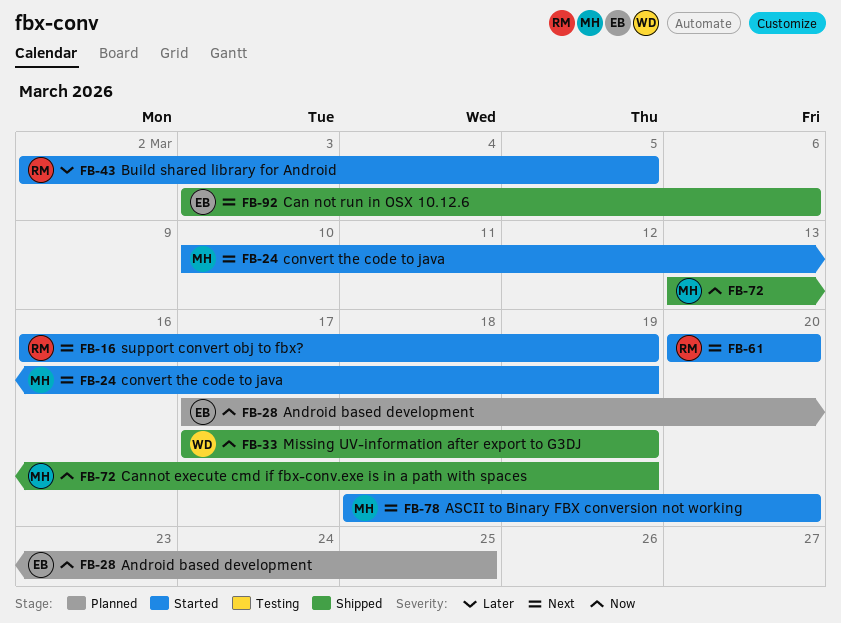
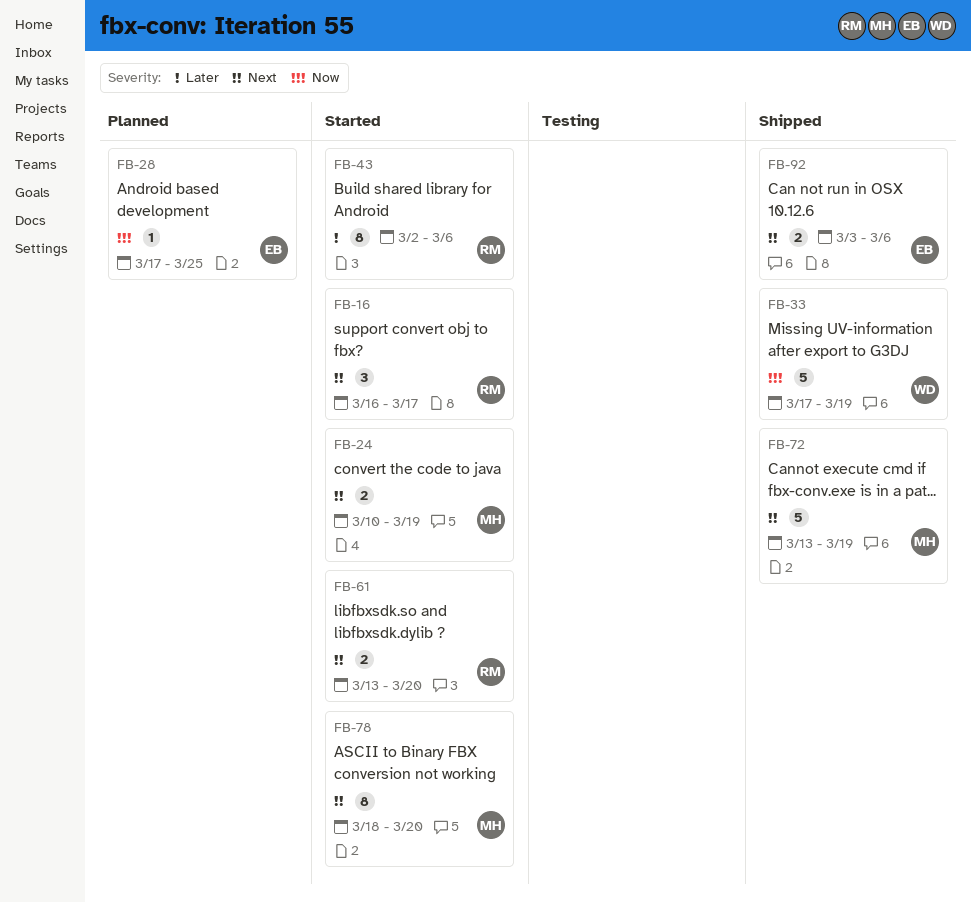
FB-16, due: Mar 19 -> Mar 17
FB-43, due: Mar 5 -> Mar 6
FB-61, start: Mar 20 -> Mar 13
FB-72, priority: Now -> Next

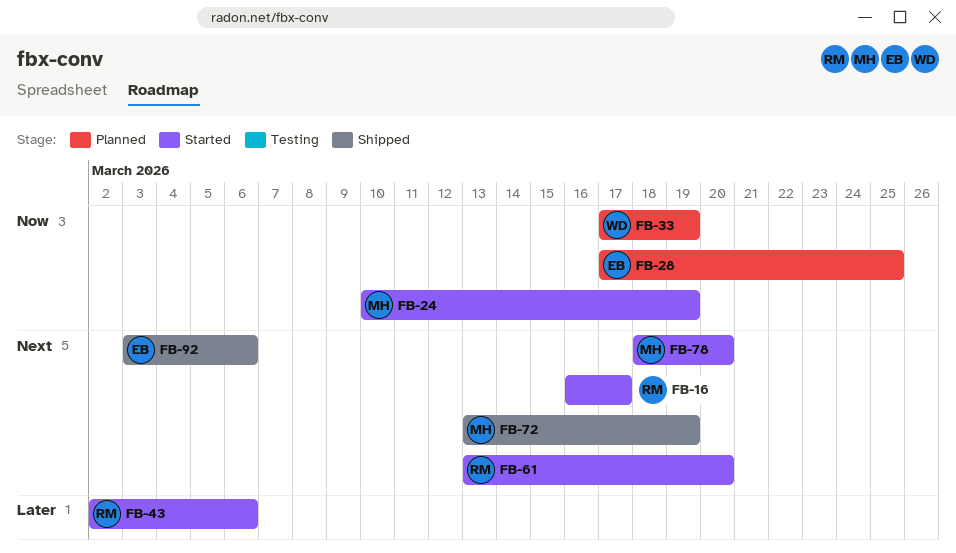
FB-24, priority: Next -> Now
FB-33, status: Shipped -> Planned

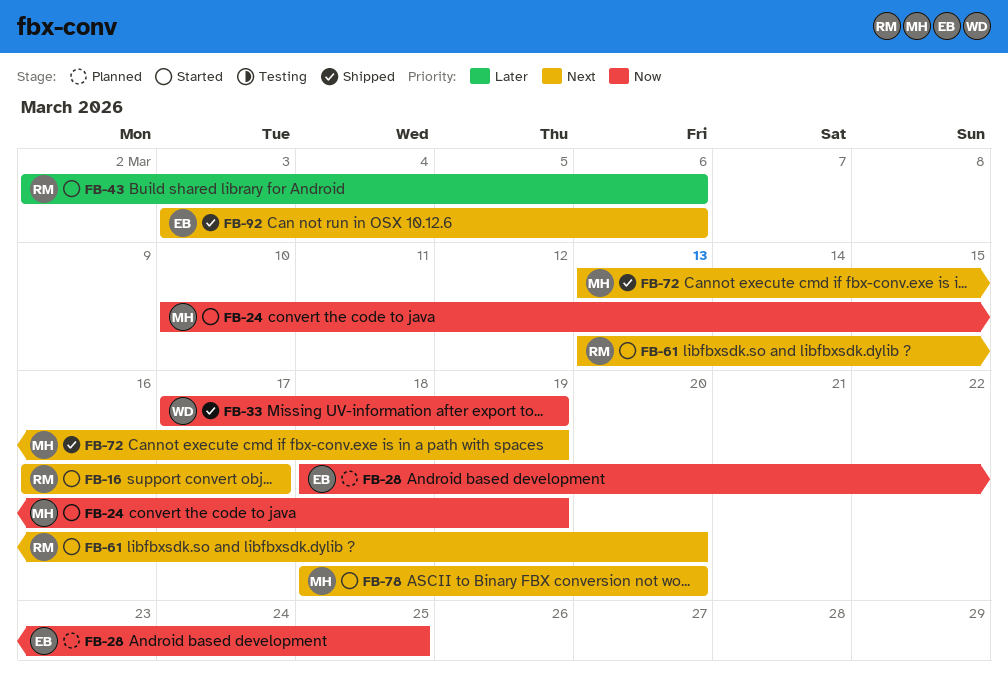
FB-28, start: Mar 17 -> Mar 18
FB-33, status: Planned -> Shipped

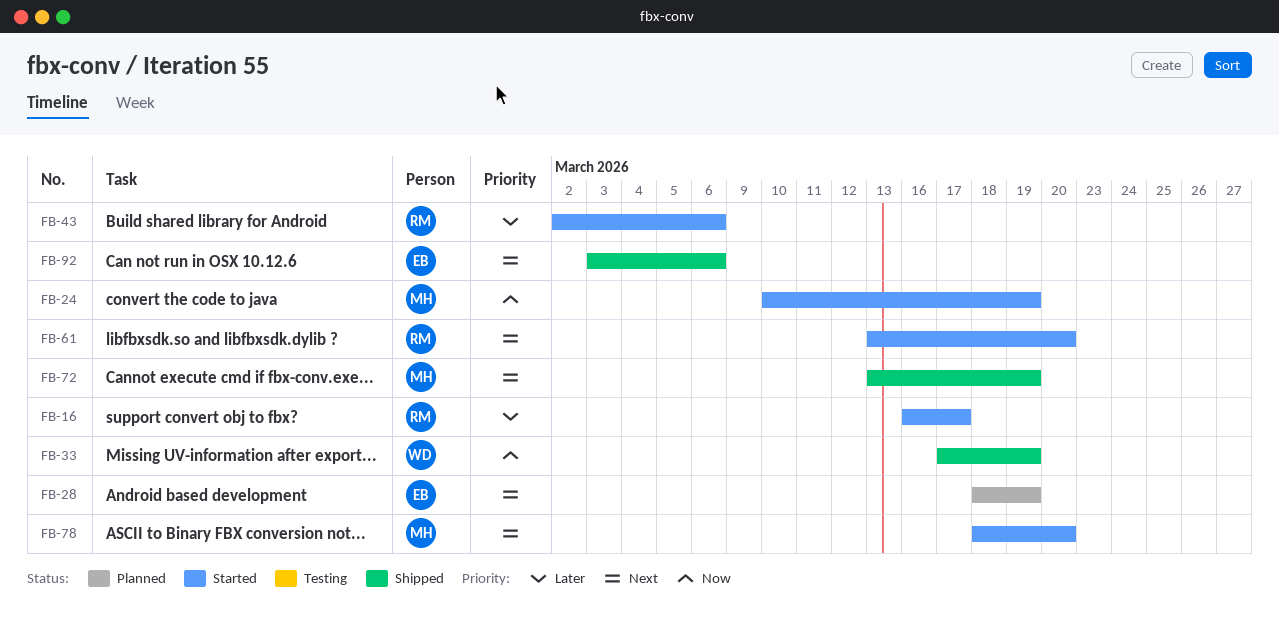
FB-16, priority: Next -> Later
FB-28, priority: Now -> Next
FB-28, due: Mar 25 -> Mar 19

